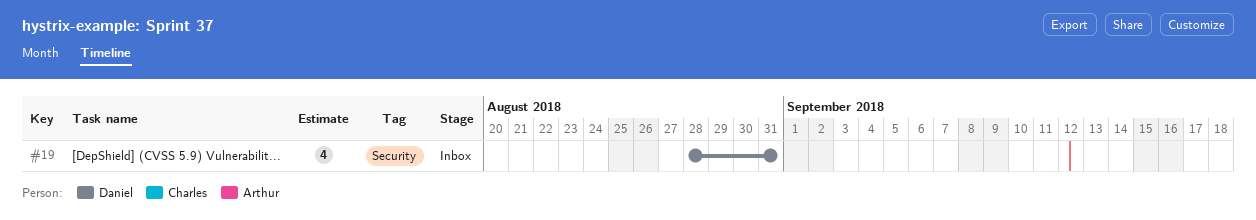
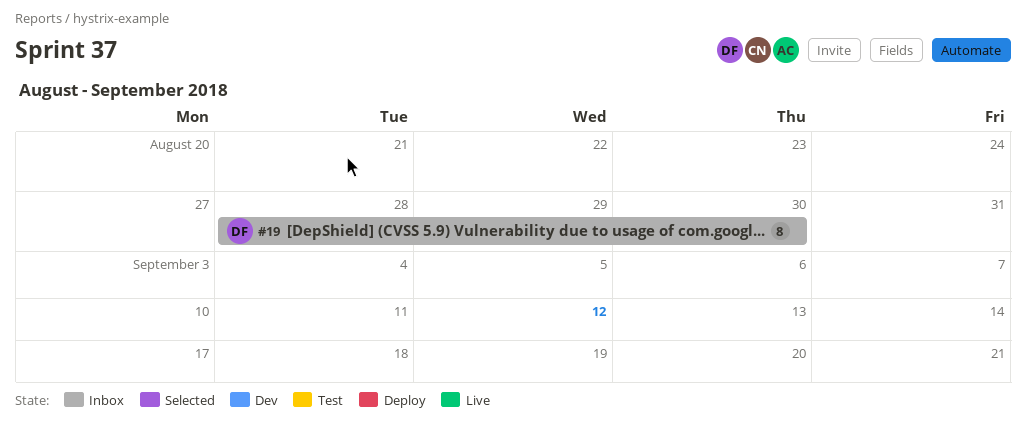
#19, estimate: 4 -> 8
#19, due: Aug 31 -> Aug 30

